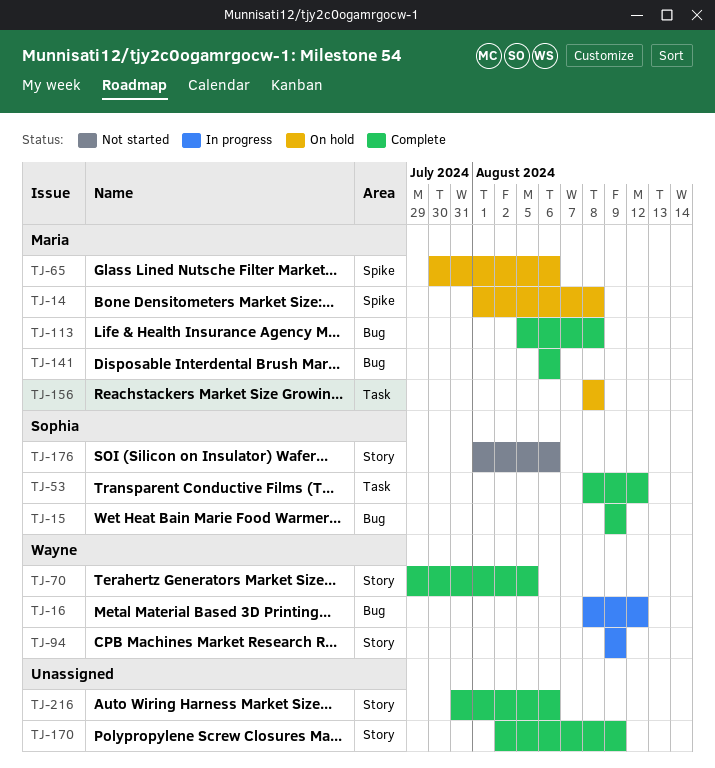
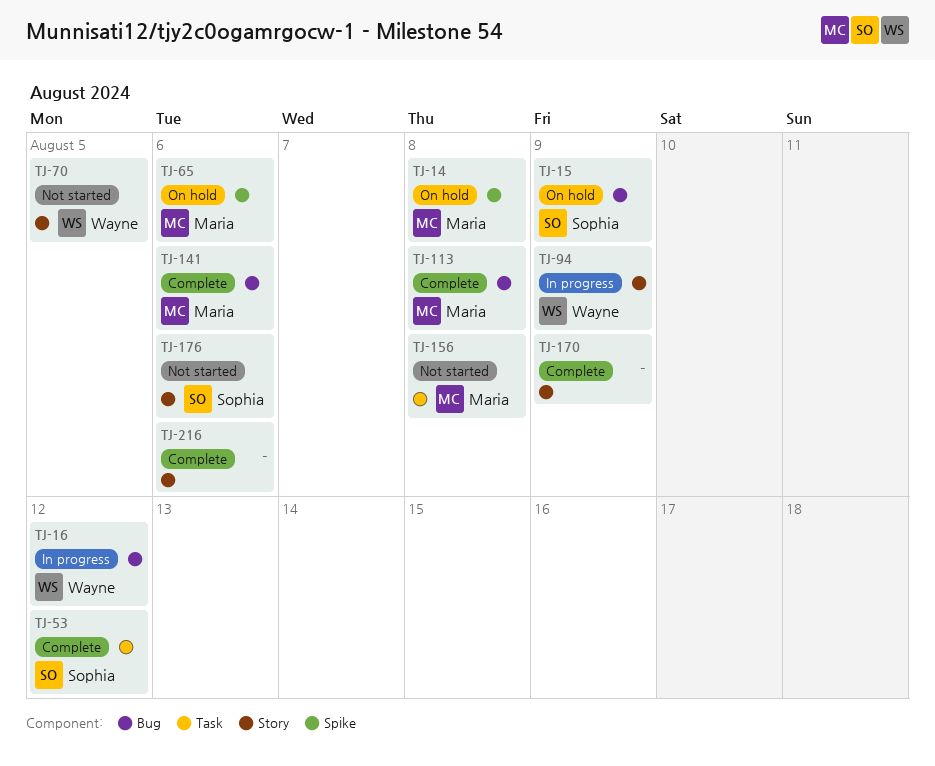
TJ-15, status: Complete -> On hold
TJ-70, status: Complete -> Not started
TJ-156, status: On hold -> Not started

